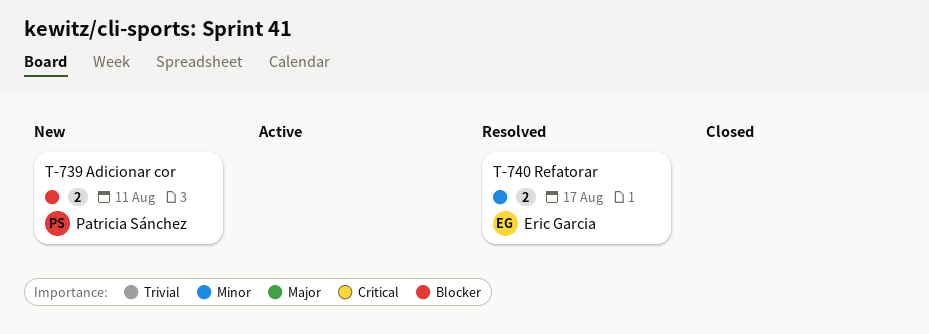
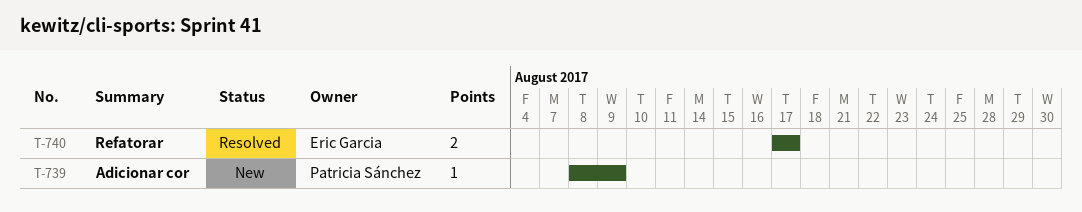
T-739, estimate: 2 -> 1
T-739, due: Aug 11 -> Aug 9

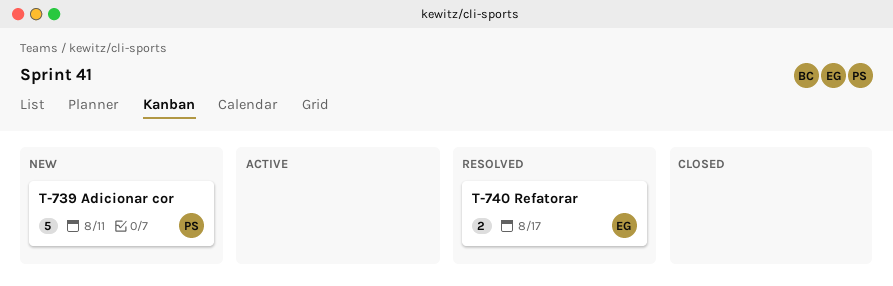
T-739, estimate: 1 -> 5
T-739, due: Aug 9 -> Aug 11

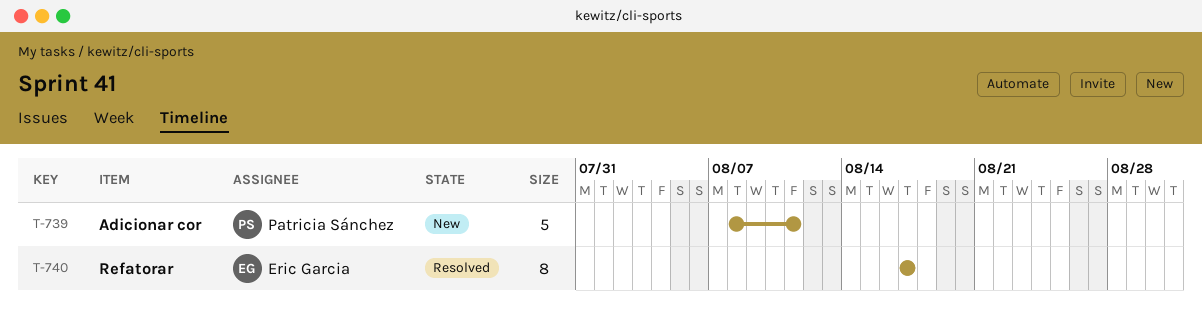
T-740, estimate: 2 -> 8

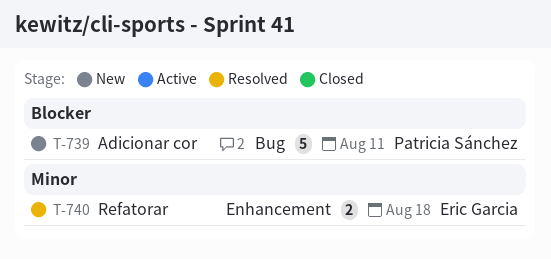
T-740, estimate: 8 -> 2
T-740, due: Aug 17 -> Aug 18

